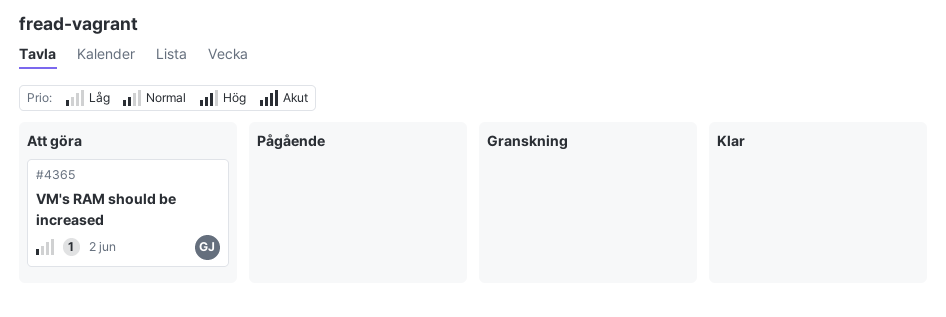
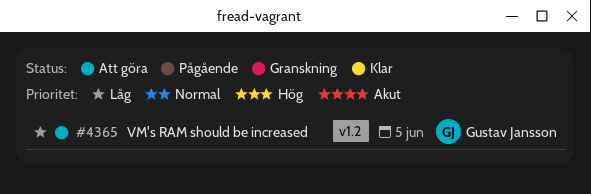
#4365, due: Jun 2 -> Jun 5

